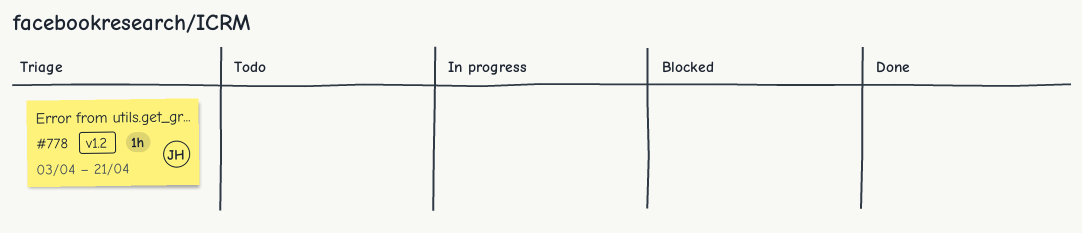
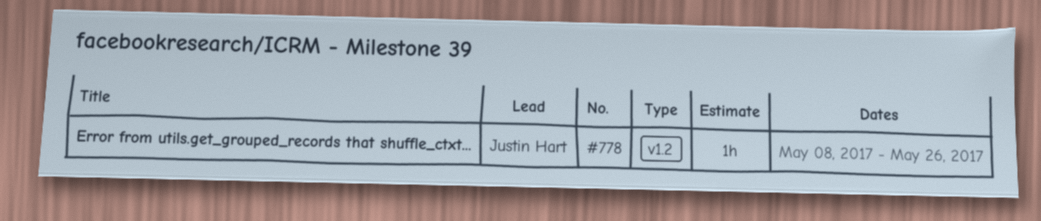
#778, start: Apr 3 -> May 8
#778, due: Apr 21 -> May 26

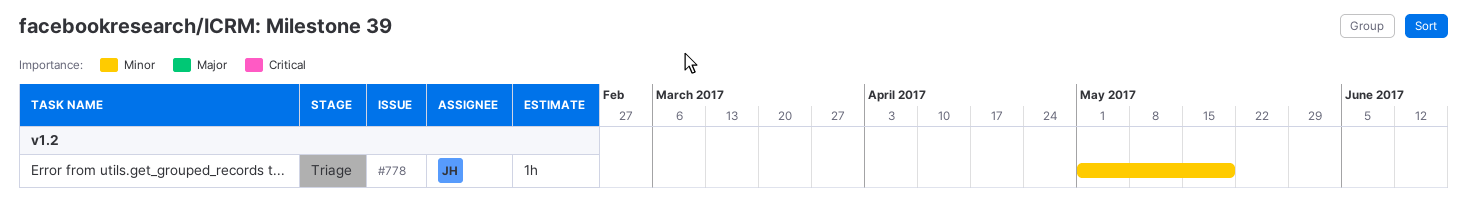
#778, start: May 8 -> May 1
#778, due: May 26 -> May 19

